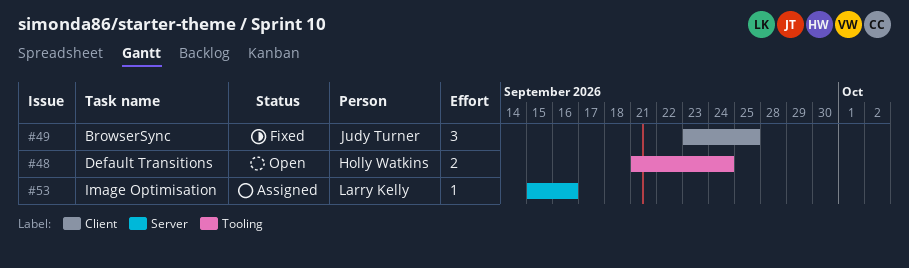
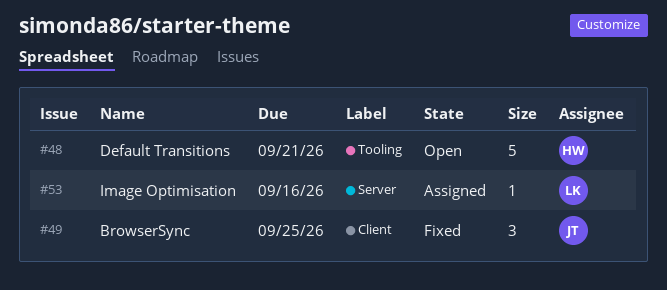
#48, estimate: 2 -> 5
#48, due: Sep 24 -> Sep 21

